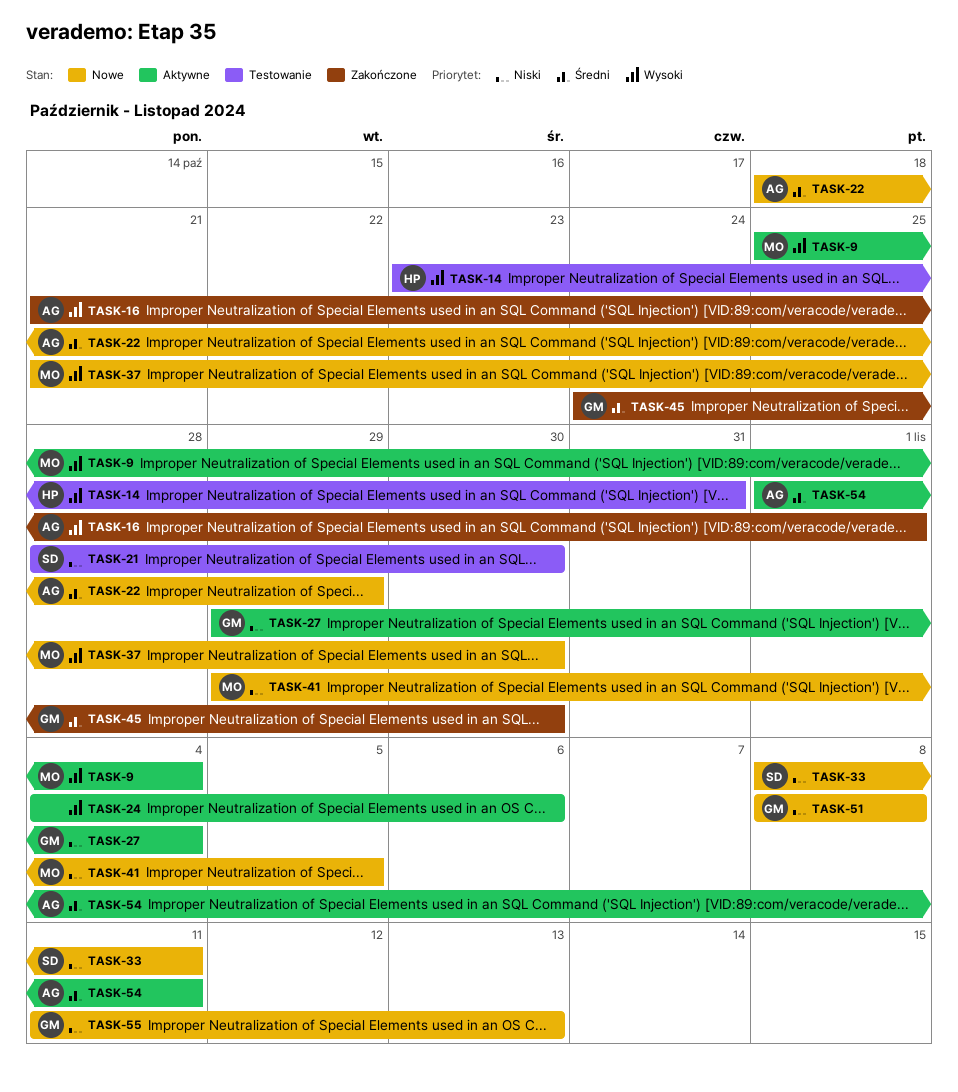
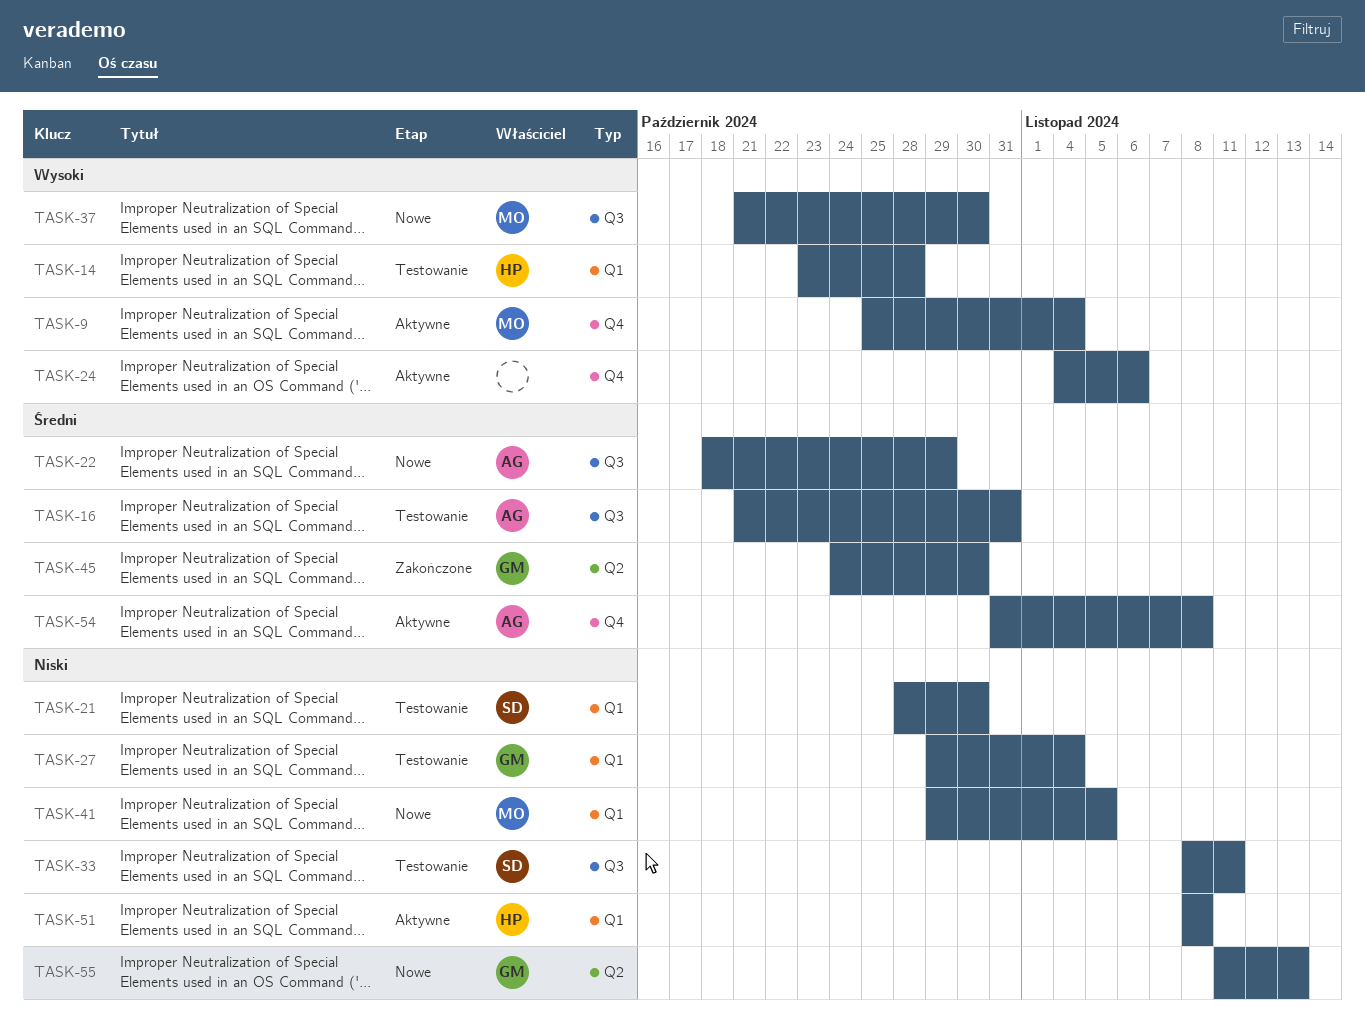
TASK-14, due: Oct 31 -> Oct 28
TASK-16, status: Zakończone -> Testowanie
TASK-16, priority: Wysoki -> Średni
TASK-16, due: Nov 1 -> Oct 31
TASK-27, status: Aktywne -> Testowanie
TASK-33, status: Nowe -> Testowanie
TASK-51, status: Nowe -> Aktywne
TASK-51, owner: GM -> HP
TASK-54, start: Nov 1 -> Oct 31
TASK-54, due: Nov 11 -> Nov 8

